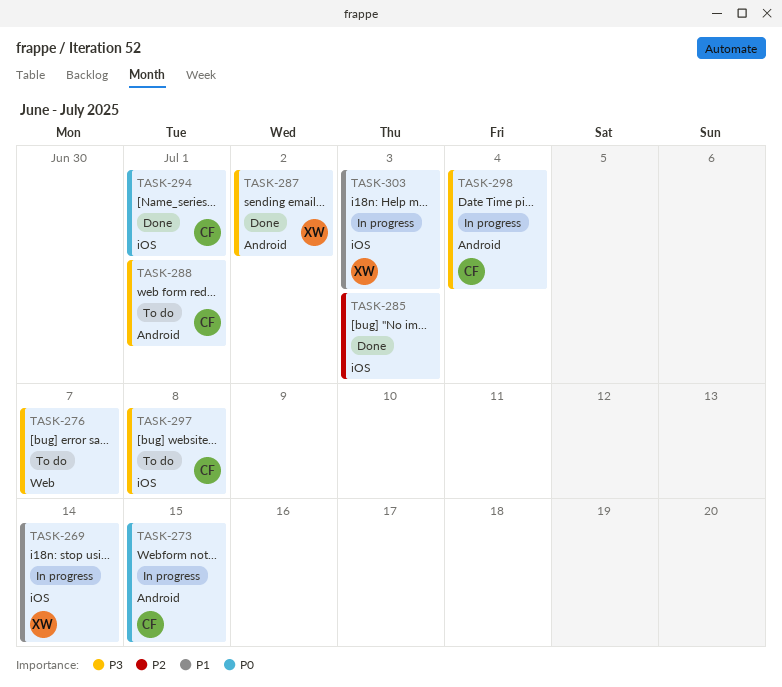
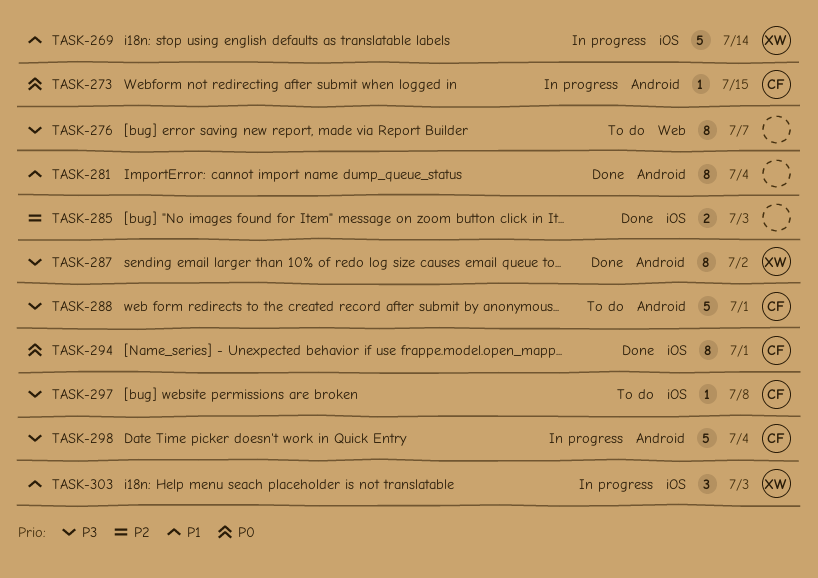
TASK-281: none -> present

